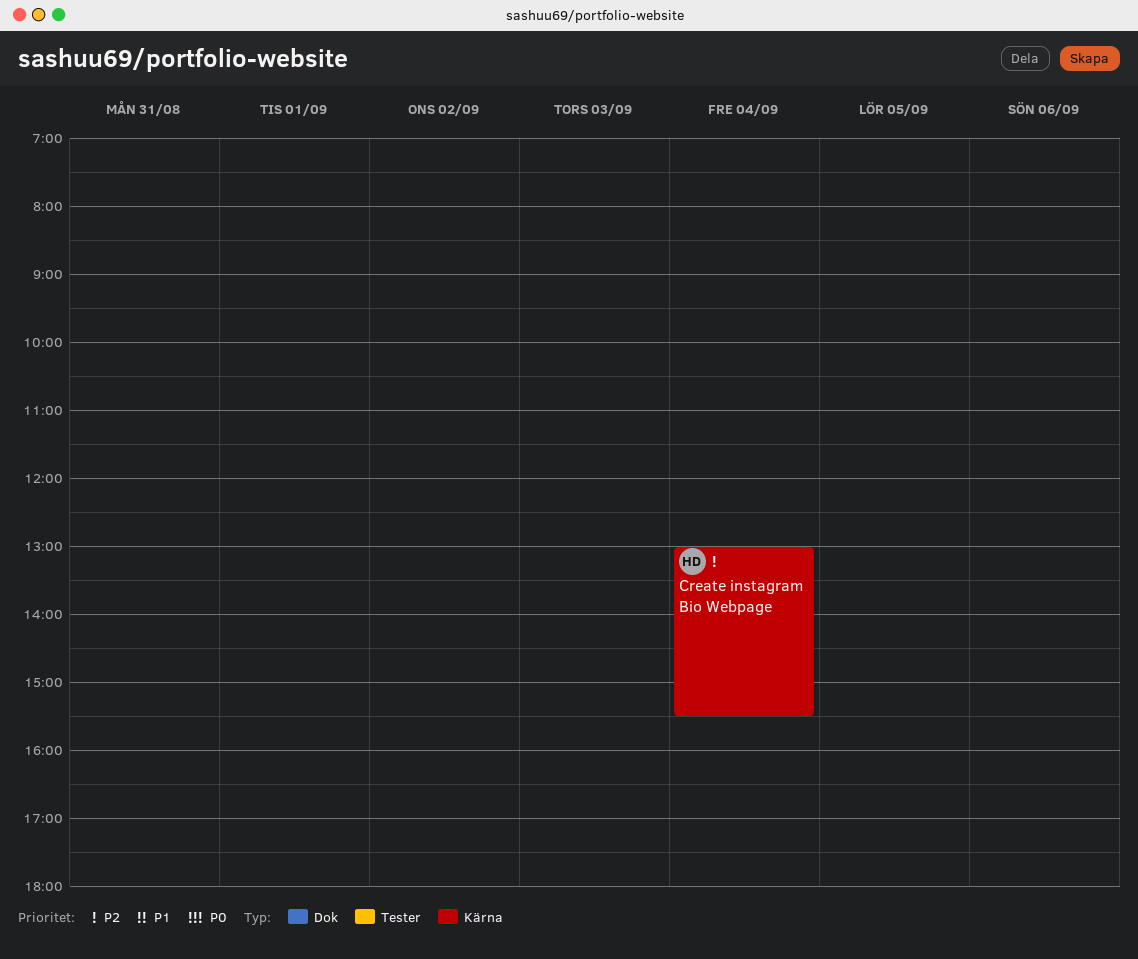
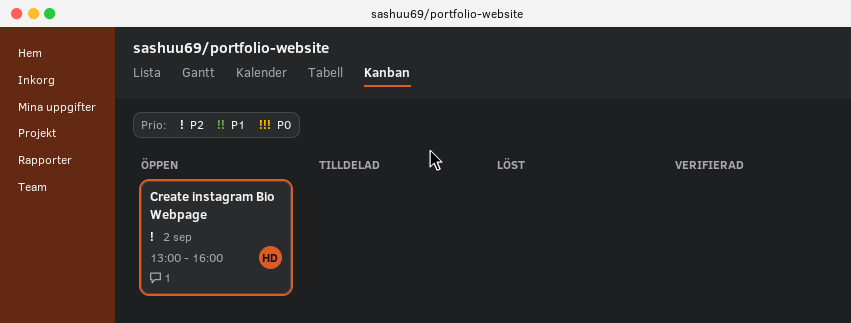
Create instagram Bio Webpage, day: Sep 4 -> Sep 2
Create instagram Bio Webpage, ends: 15:30 -> 16:00

